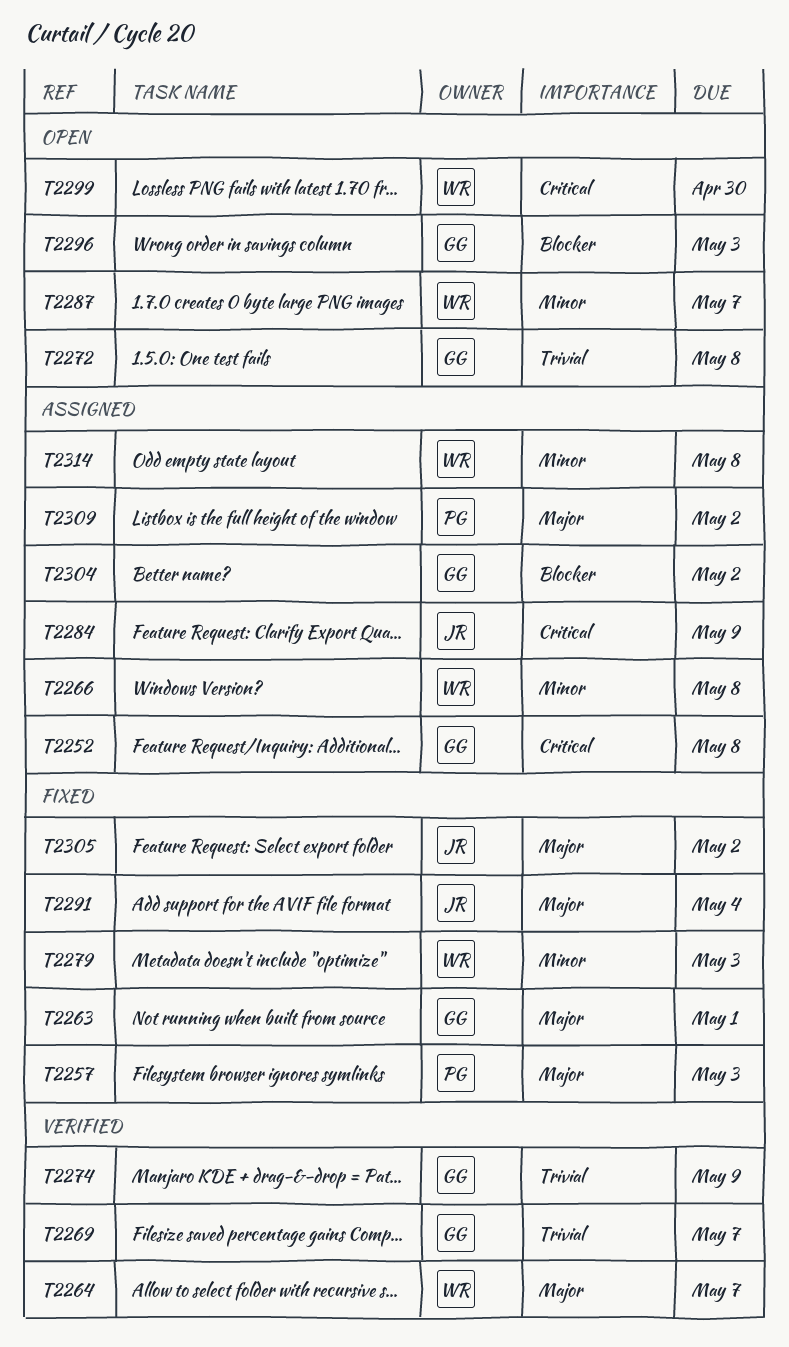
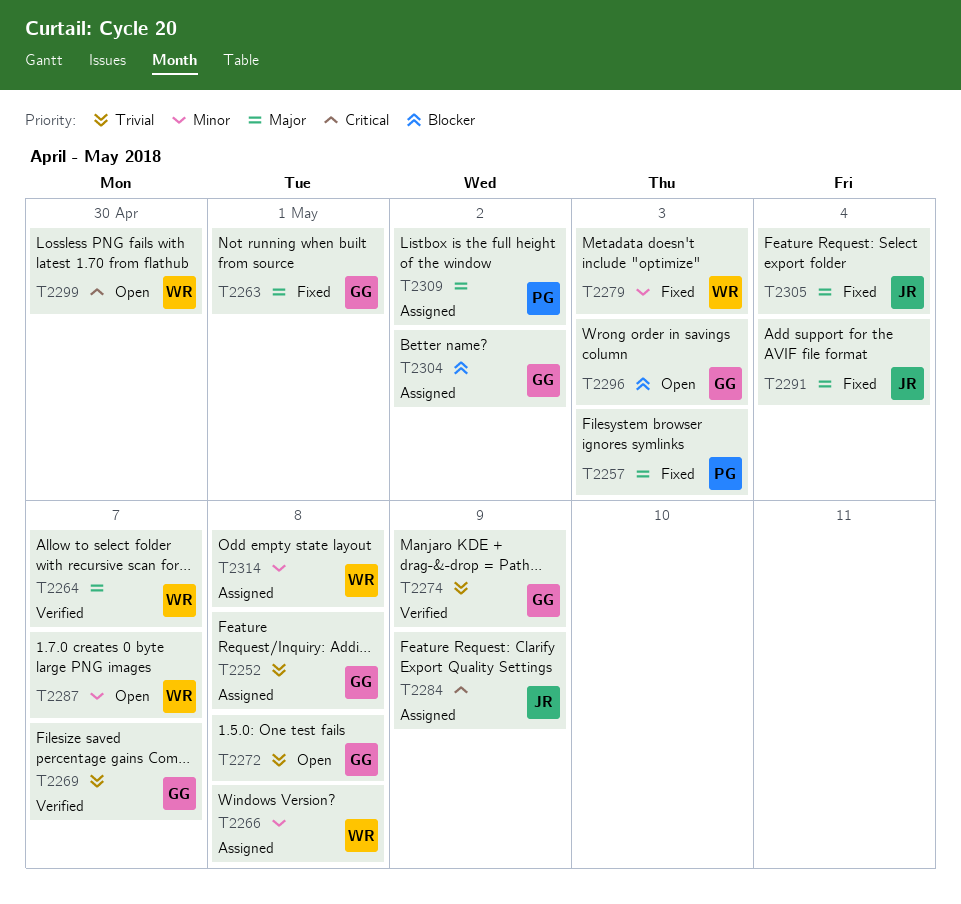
T2252, priority: Critical -> Trivial
T2305, due: May 2 -> May 4

